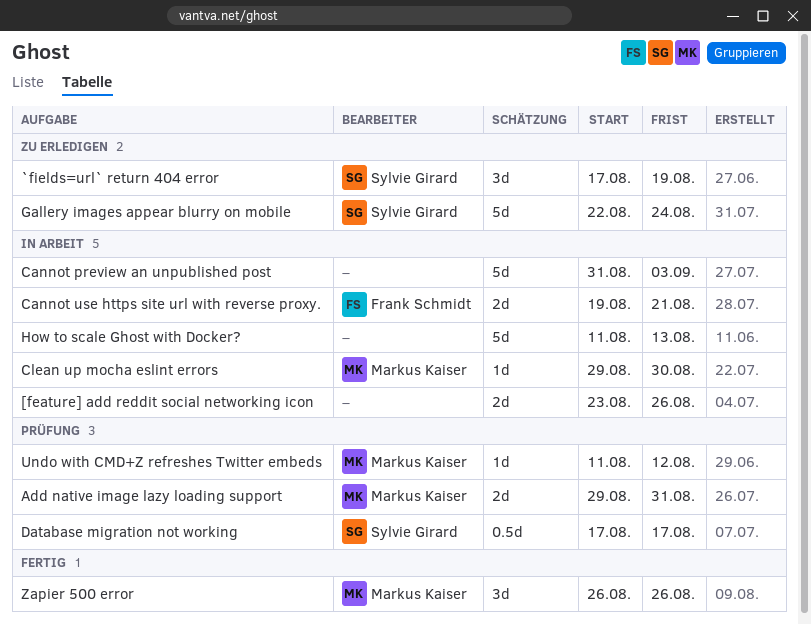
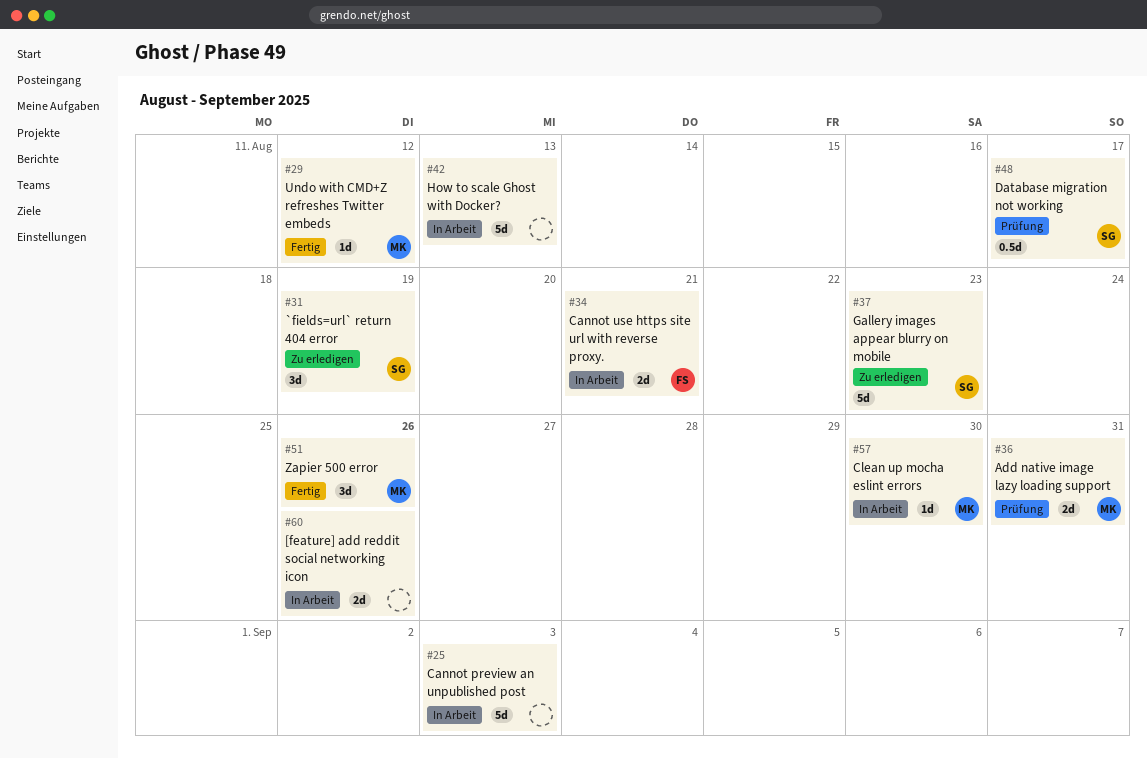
Gallery images appear blurry on mobile, due: Aug 24 -> Aug 23
Undo with CMD+Z refreshes Twitter embeds, status: Prüfung -> Fertig

